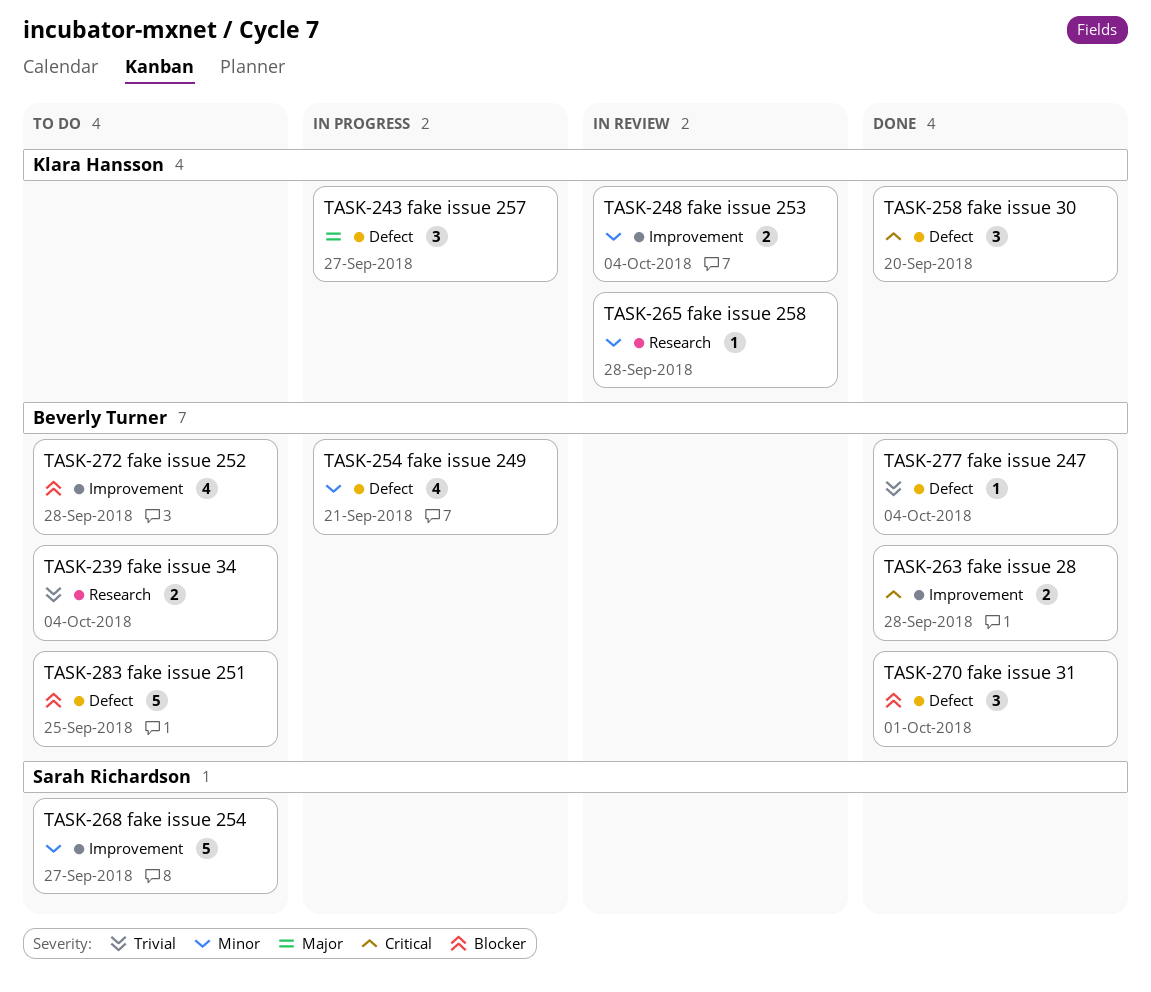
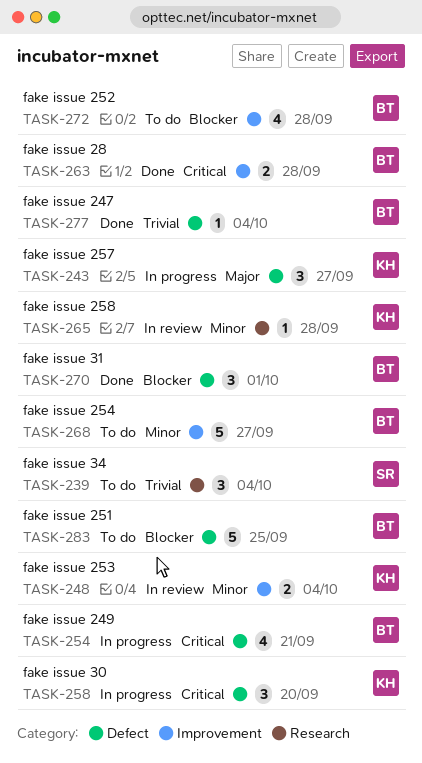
TASK-239, owner: Beverly Turner -> Sarah Richardson
TASK-239, estimate: 2 -> 3
TASK-254, priority: Minor -> Critical
TASK-258, status: Done -> In progress
TASK-268, owner: Sarah Richardson -> Beverly Turner

